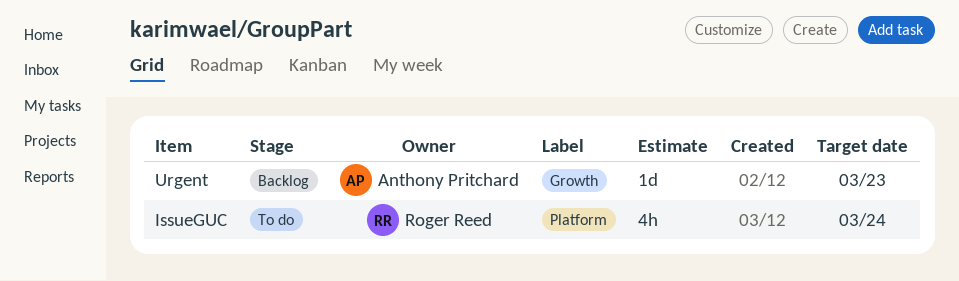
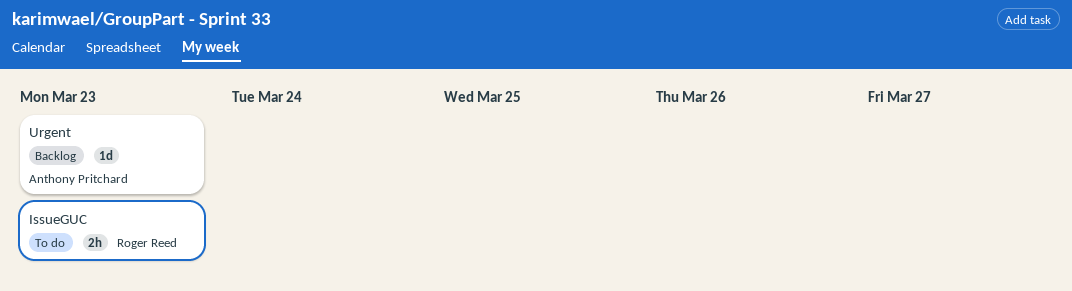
IssueGUC, estimate: 4h -> 2h
IssueGUC, due: Mar 24 -> Mar 23

